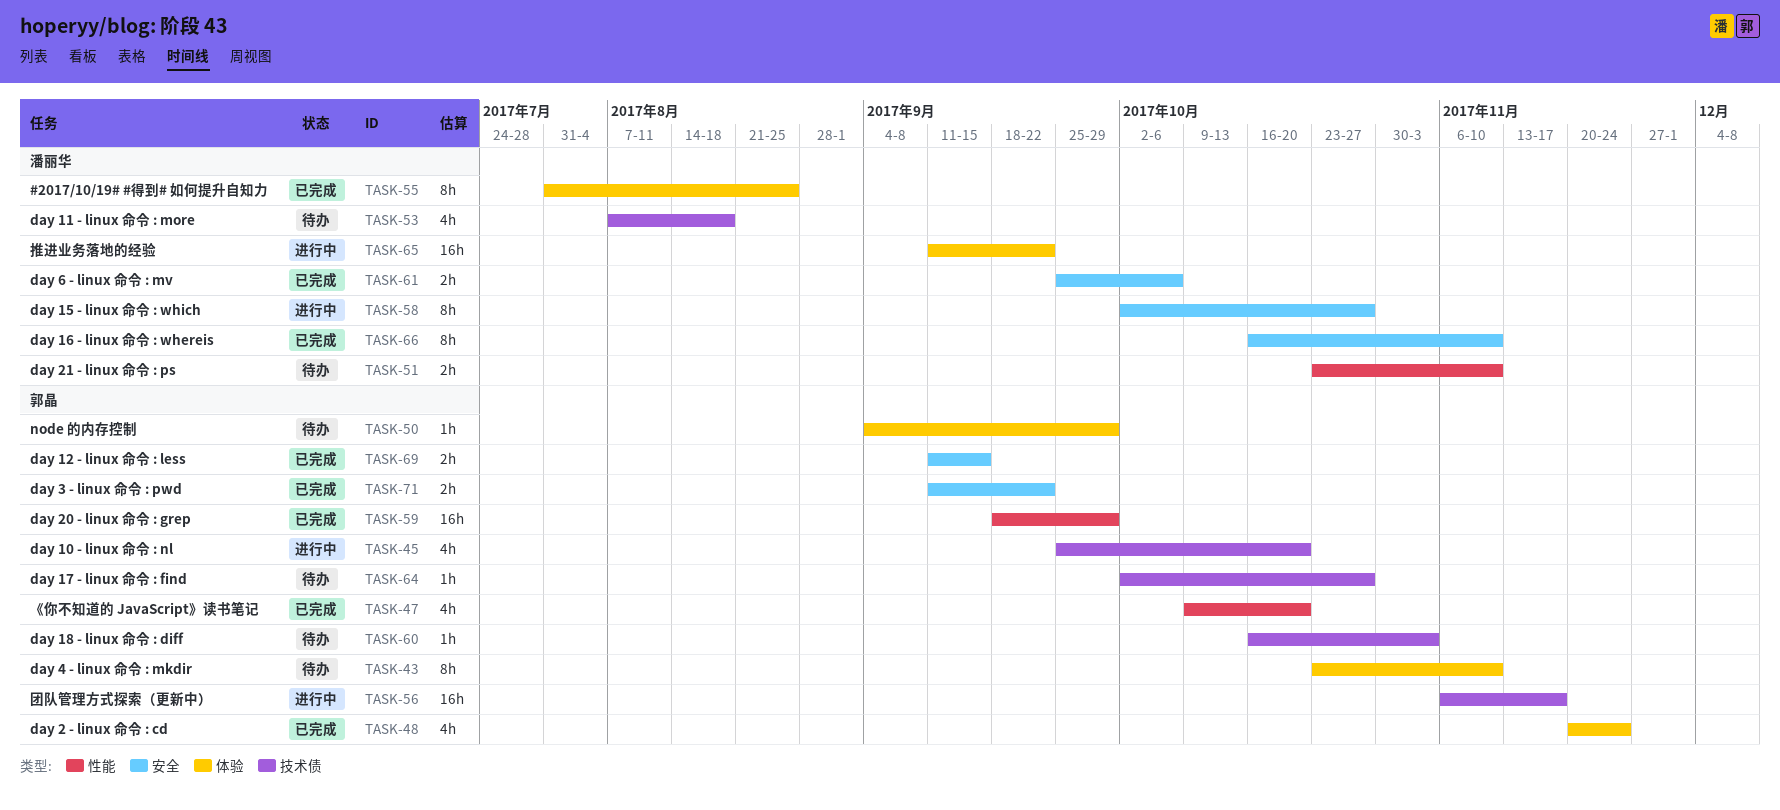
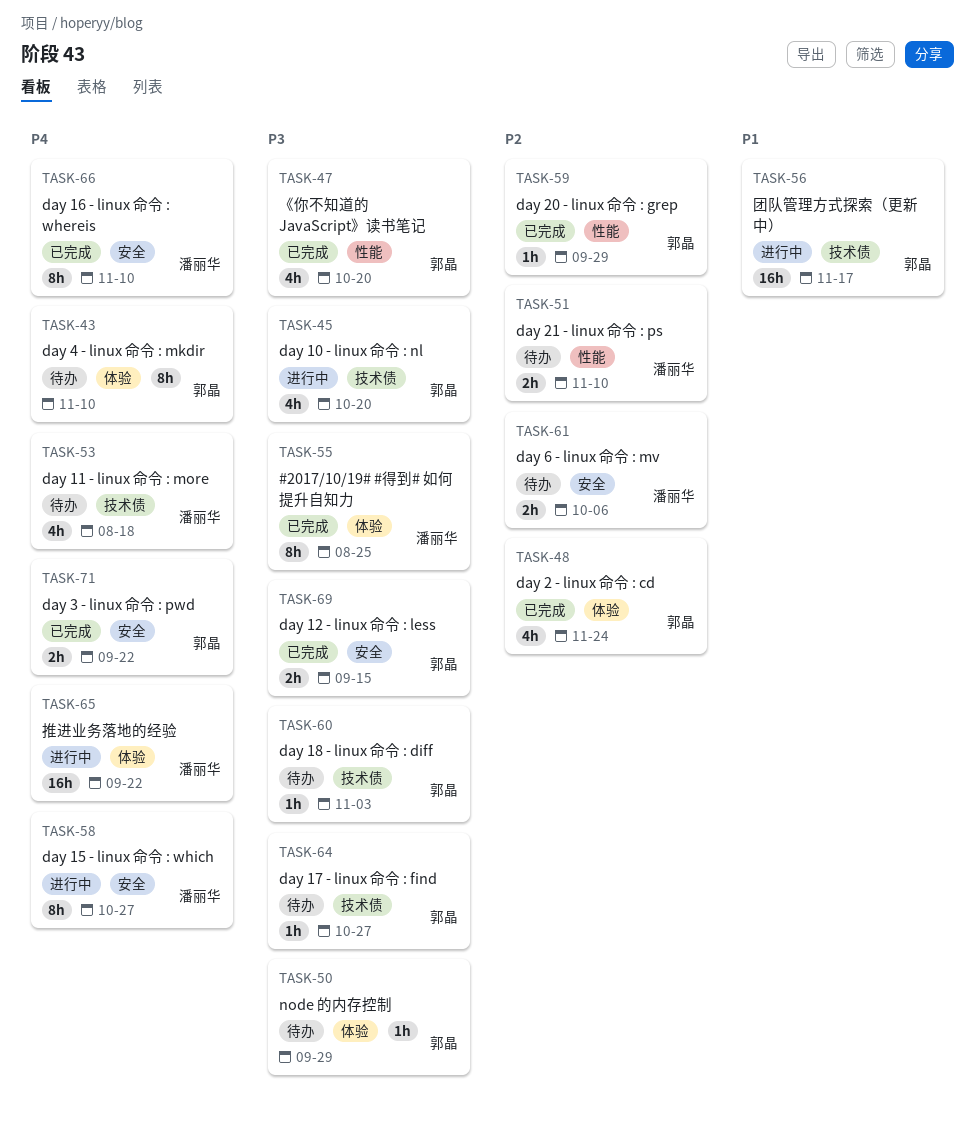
TASK-59, estimate: 16h -> 1h
TASK-61, status: 已完成 -> 待办

